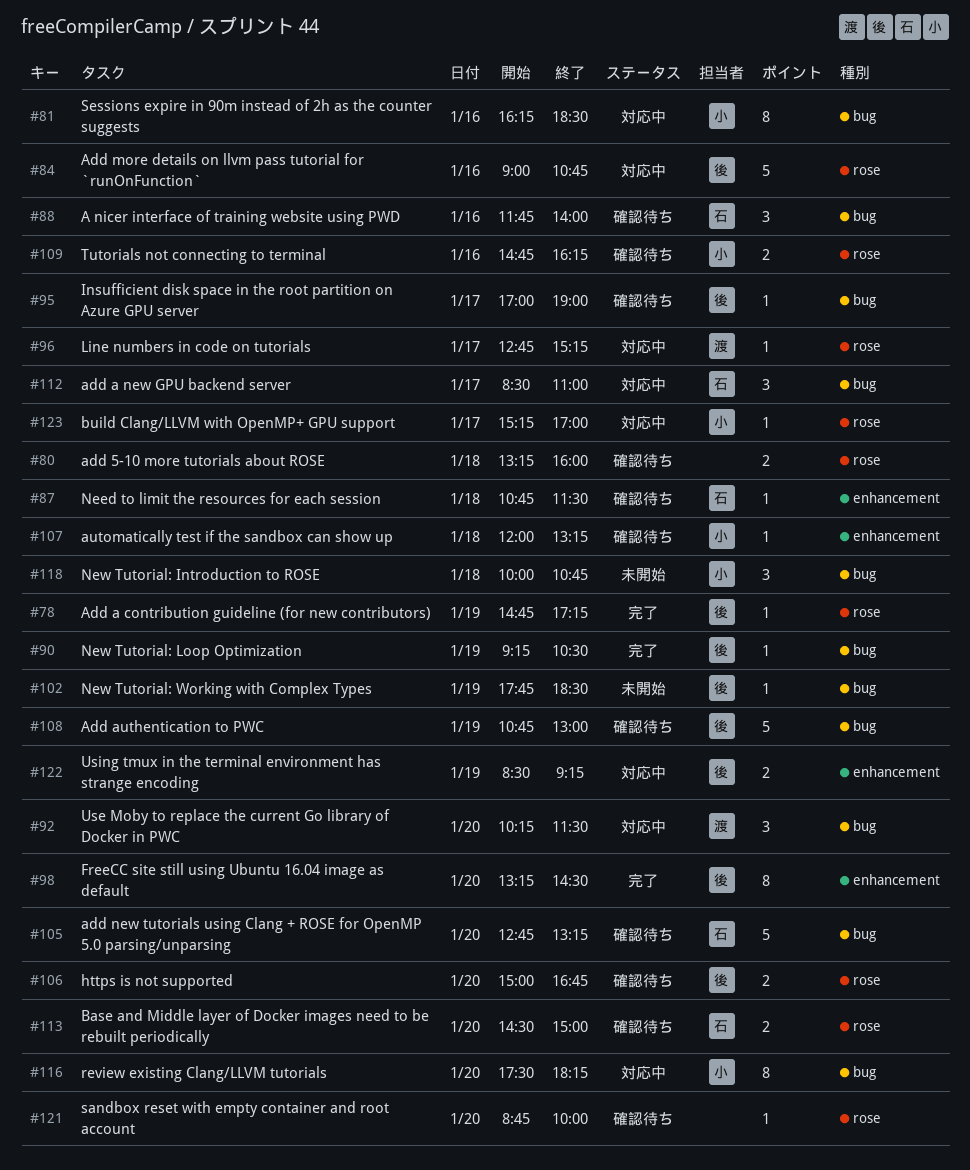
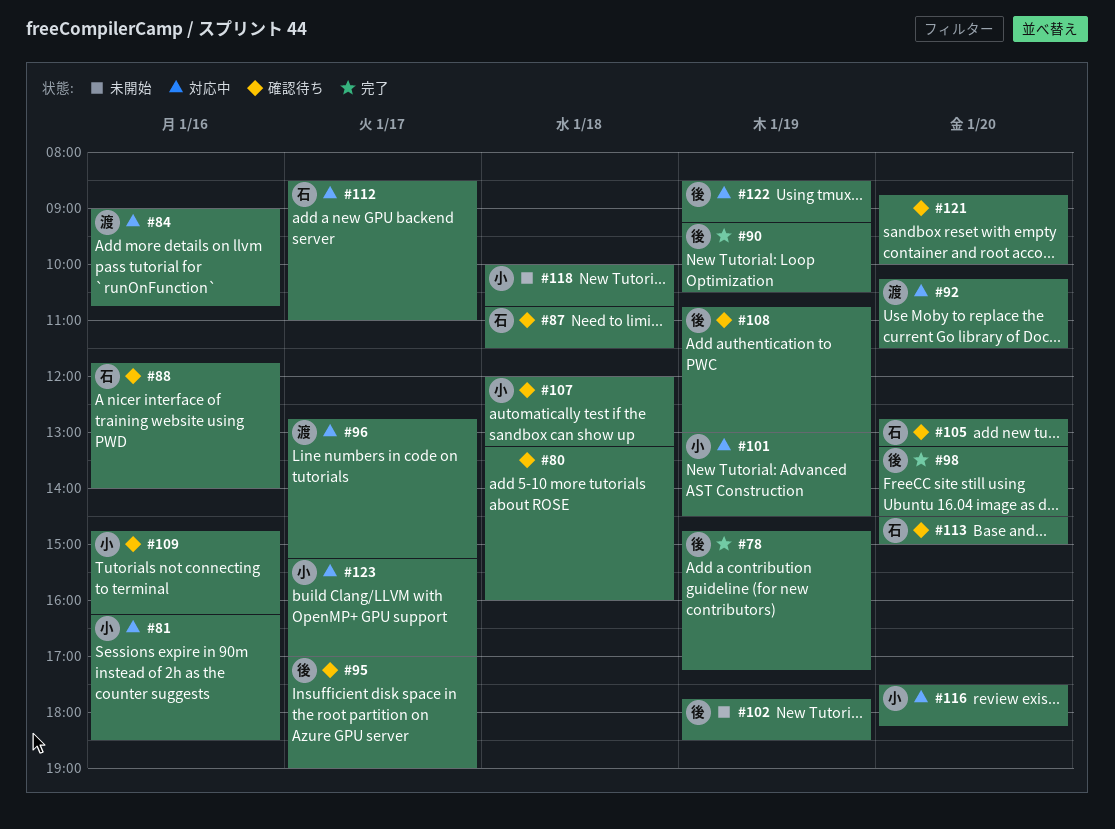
#84, owner: 後 -> 渡
#101: none -> present
#106: present -> none

